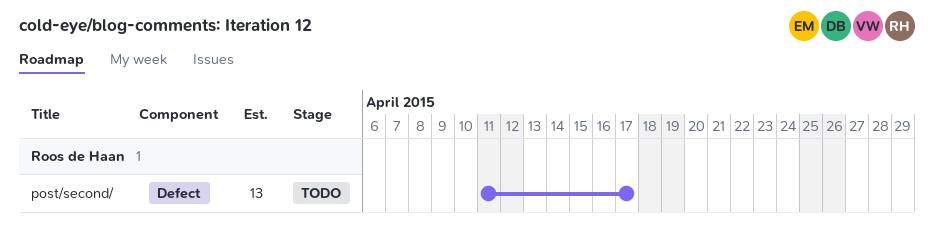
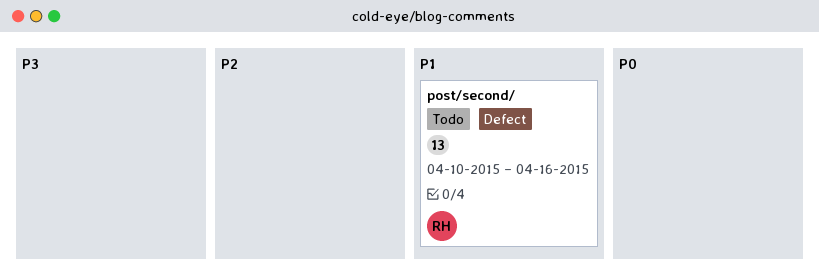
post/second/, start: Apr 11 -> Apr 10
post/second/, due: Apr 17 -> Apr 16

